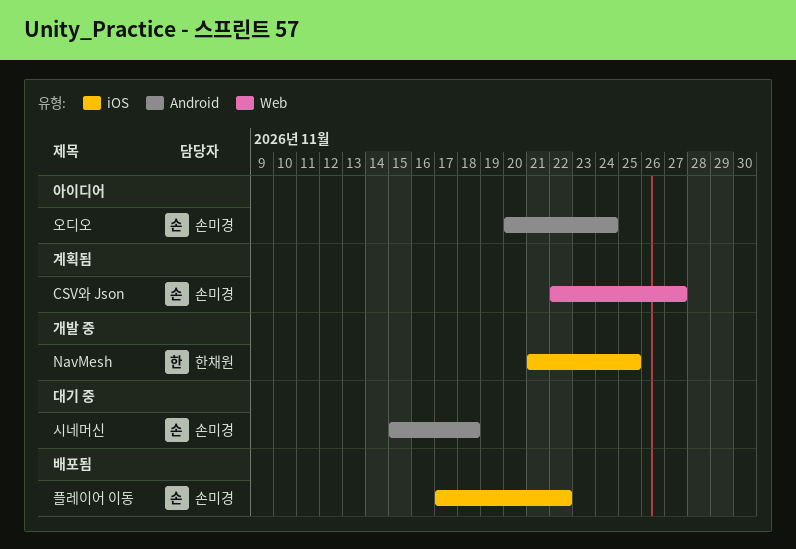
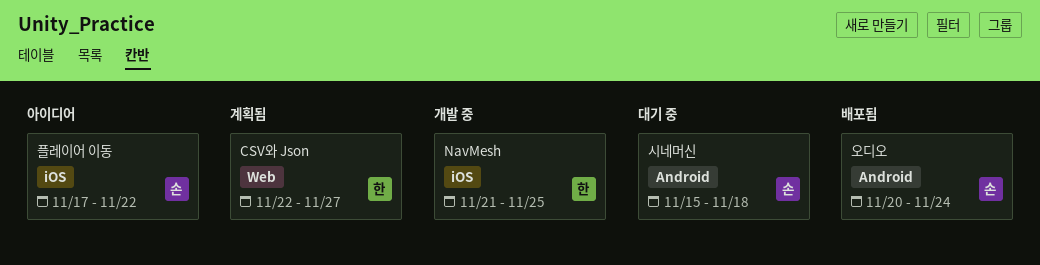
CSV와 Json, owner: 손미경 -> 한채원
오디오, status: 아이디어 -> 배포됨
플레이어 이동, status: 배포됨 -> 아이디어

